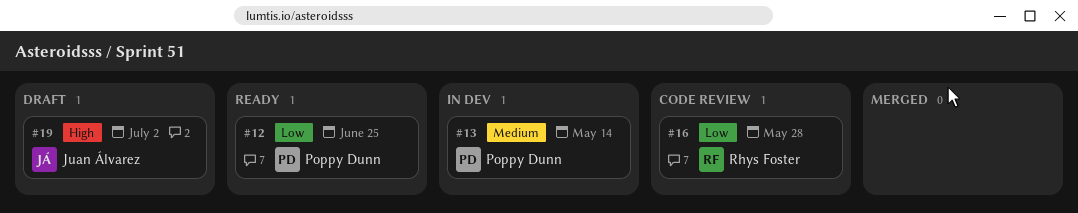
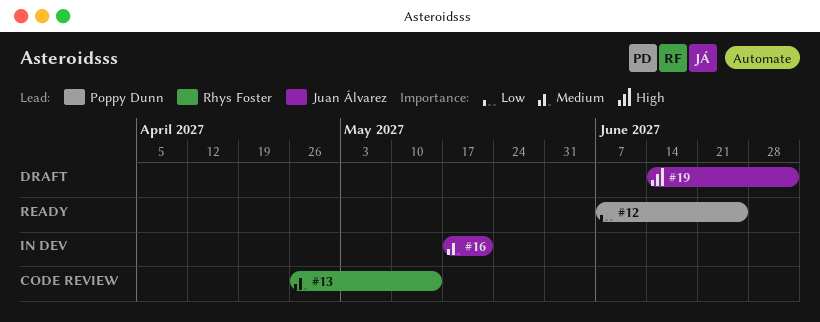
#13, status: In dev -> Code review
#13, owner: Poppy Dunn -> Rhys Foster
#16, status: Code review -> In dev
#16, owner: Rhys Foster -> Juan Álvarez
#16, priority: Low -> Medium
#16, due: May 28 -> May 21

